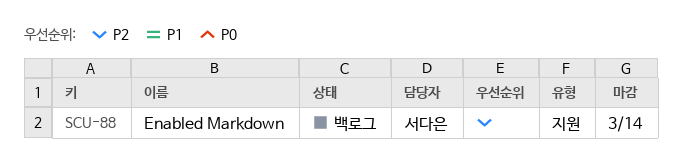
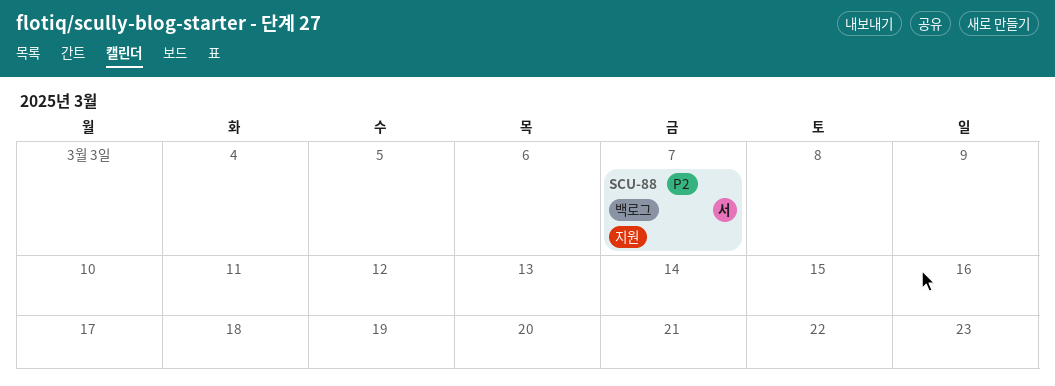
SCU-88, due: Mar 14 -> Mar 7

